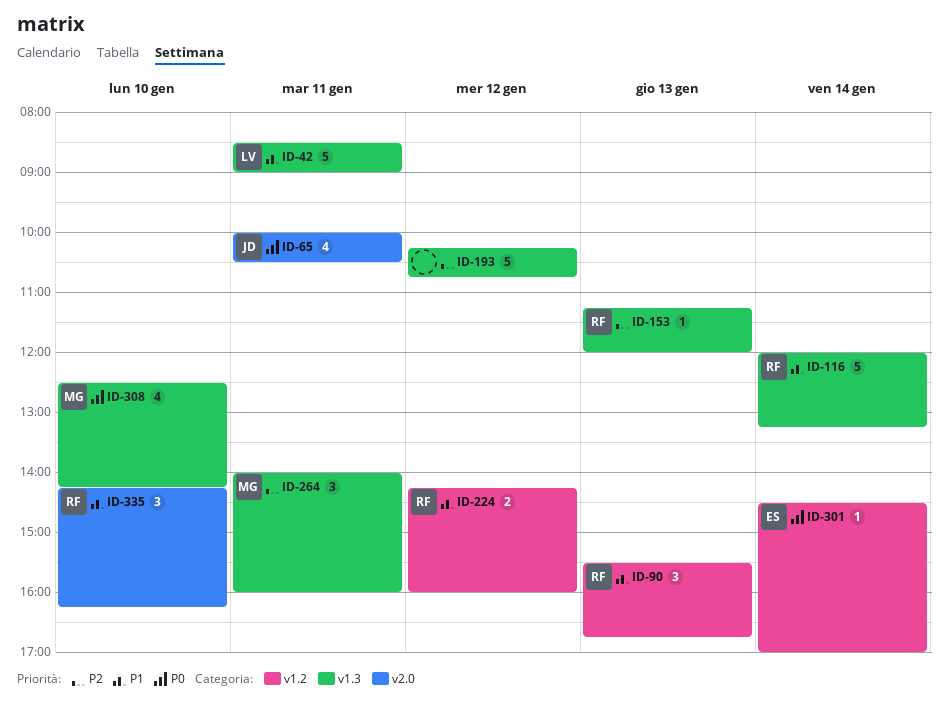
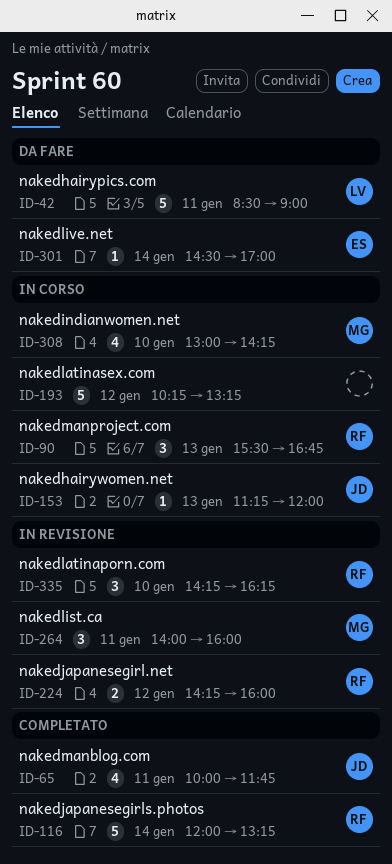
ID-65, ends: 10:30 -> 11:45
ID-153, owner: RF -> JD
ID-193, ends: 10:45 -> 13:15
ID-308, begins: 12:30 -> 13:00

